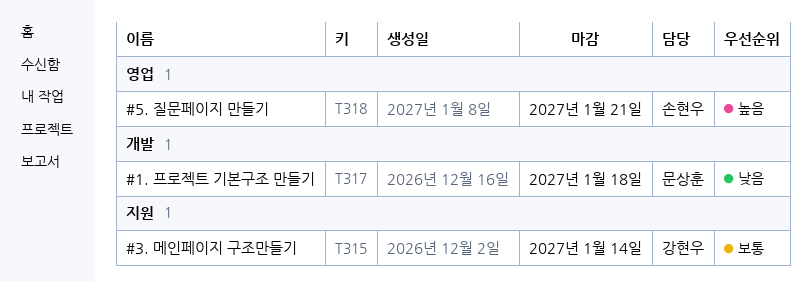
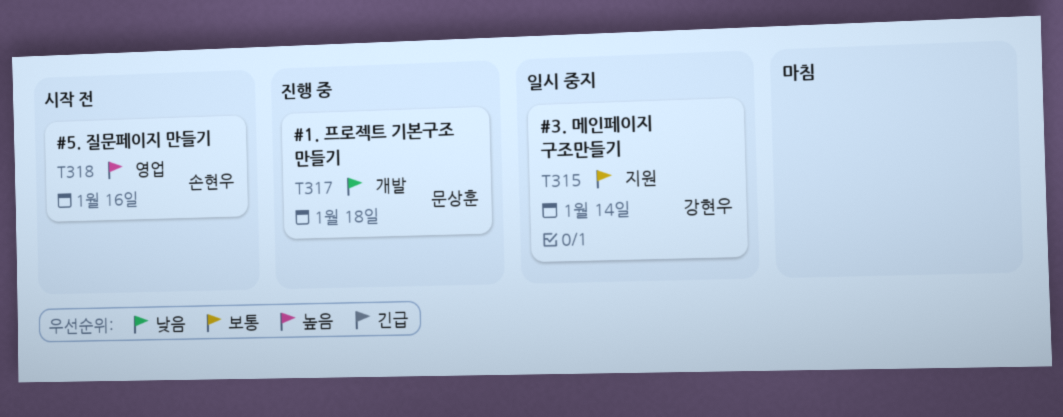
T318, due: Jan 21 -> Jan 16

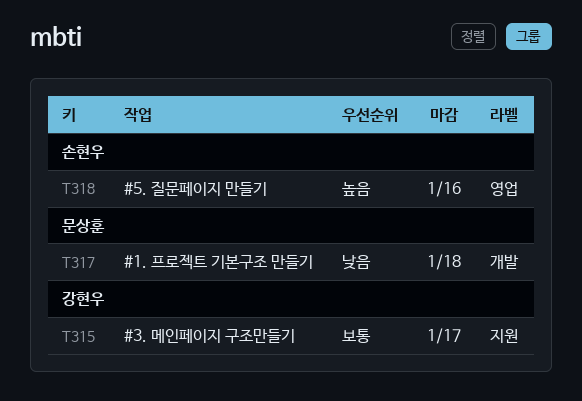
T315, due: Jan 14 -> Jan 17

